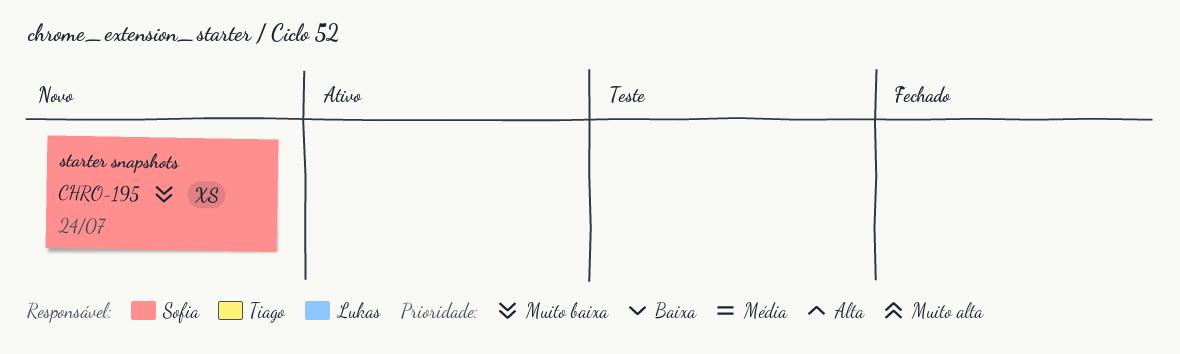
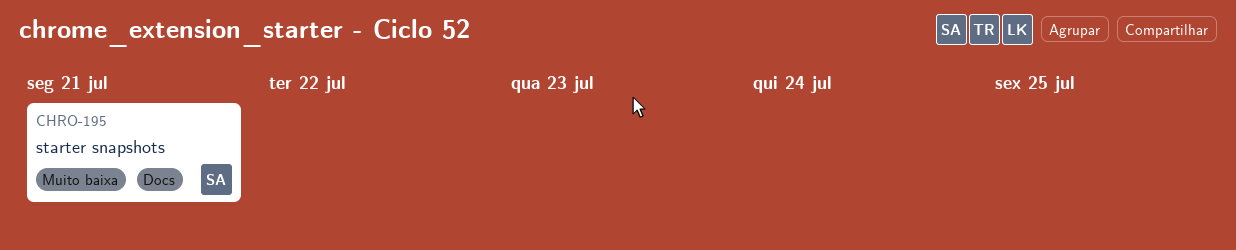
CHRO-195, due: Jul 24 -> Jul 21

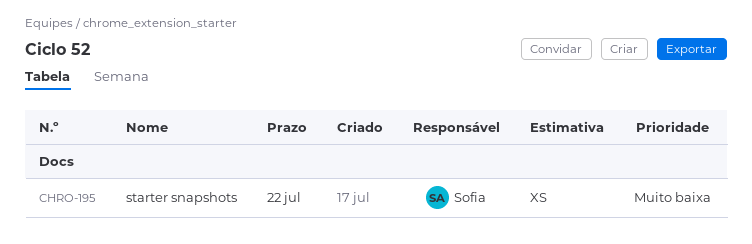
CHRO-195, due: Jul 21 -> Jul 22

